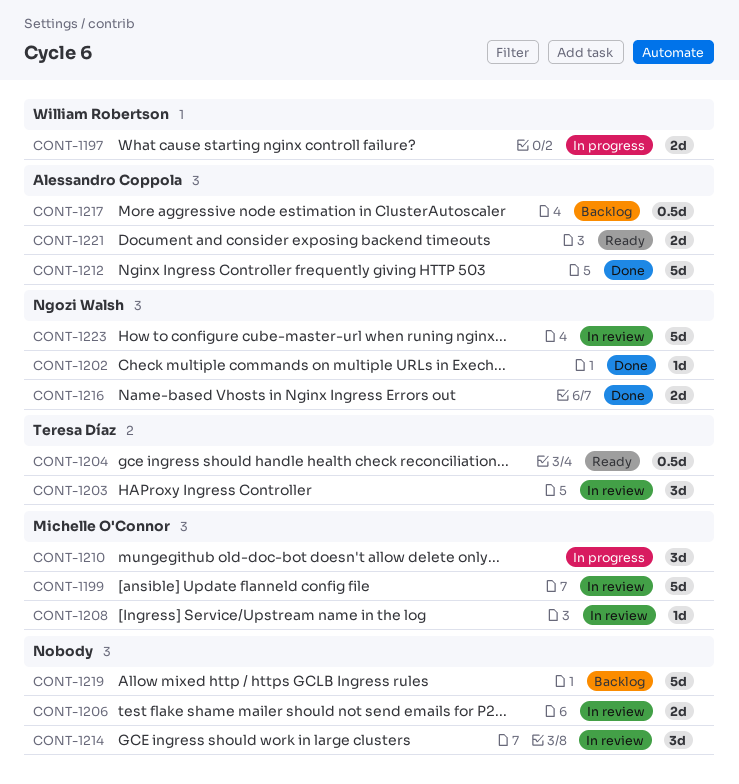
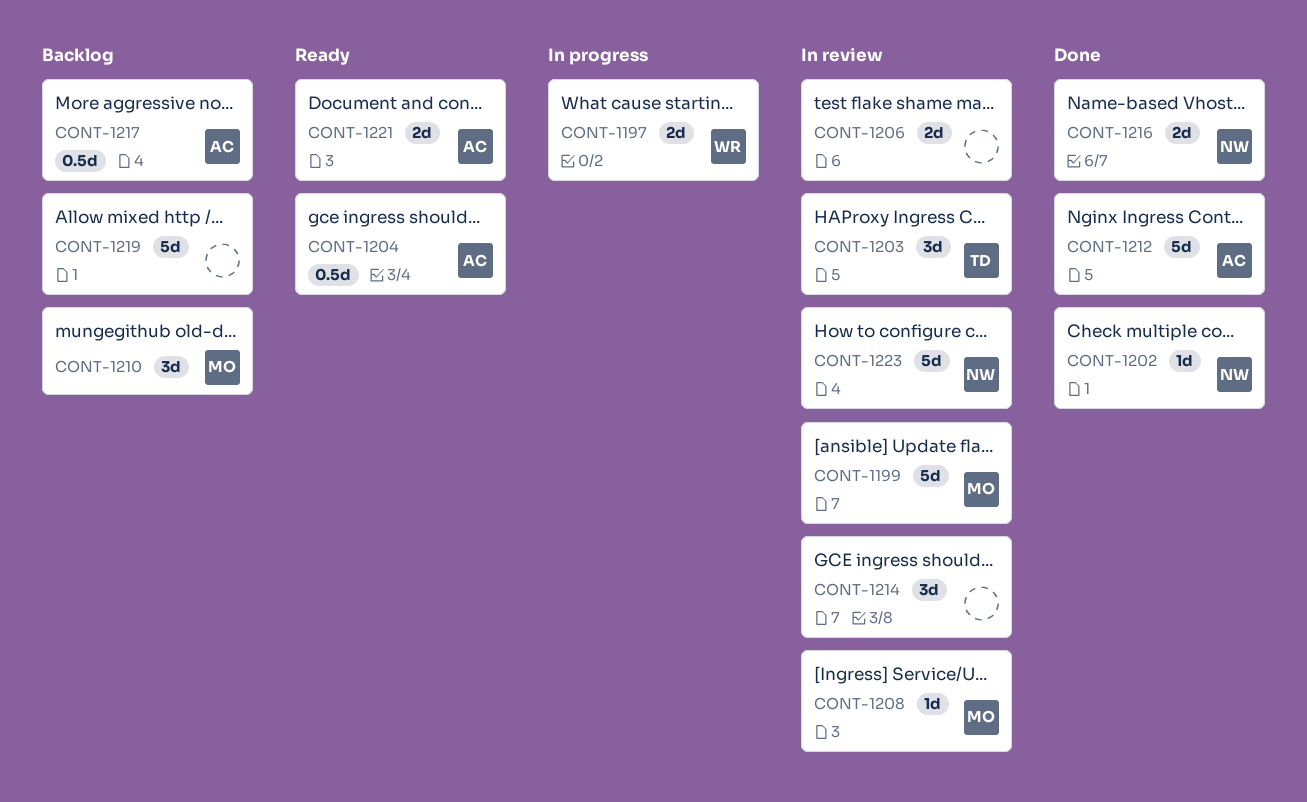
CONT-1204, owner: Teresa Díaz -> Alessandro Coppola
CONT-1210, status: In progress -> Backlog

